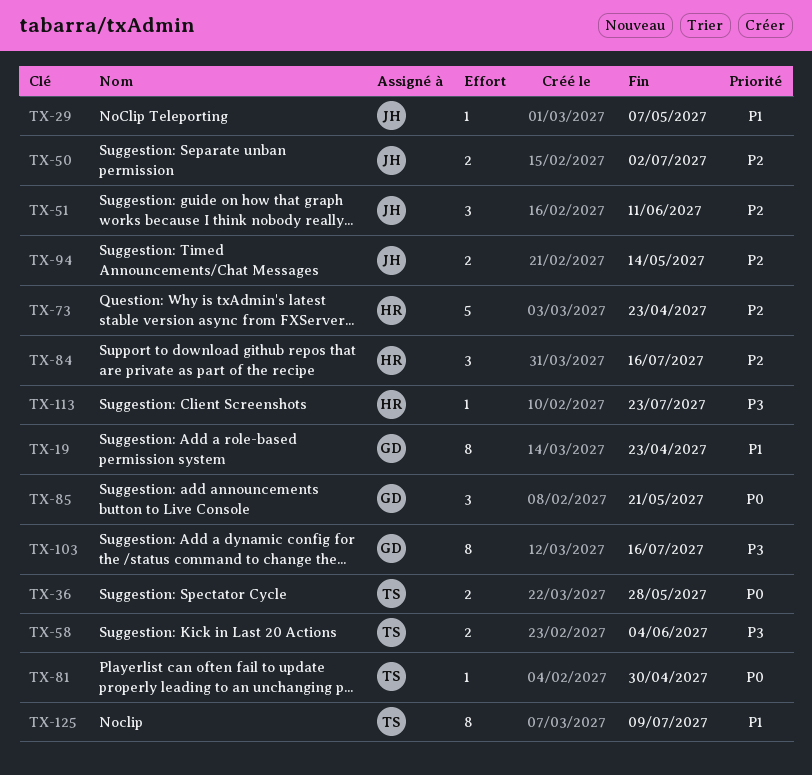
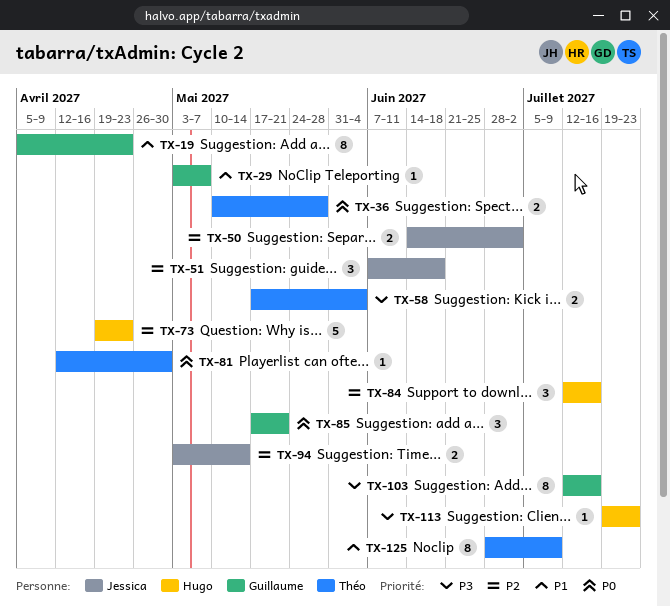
TX-29, owner: Jessica -> Guillaume
TX-51, due: Jun 11 -> Jun 18

